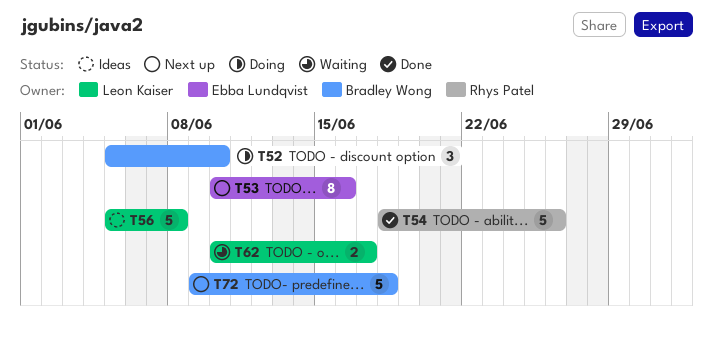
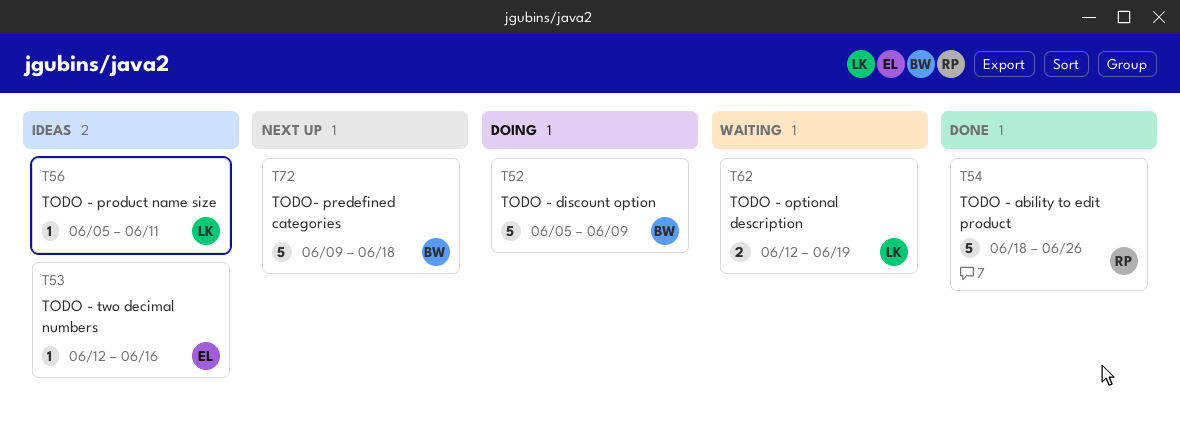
T52, estimate: 3 -> 5
T52, due: Jun 10 -> Jun 9
T53, status: Next up -> Ideas
T53, estimate: 8 -> 1
T53, start: Jun 10 -> Jun 12
T56, estimate: 5 -> 1
T56, due: Jun 8 -> Jun 11
T62, start: Jun 10 -> Jun 12
T62, due: Jun 17 -> Jun 19

